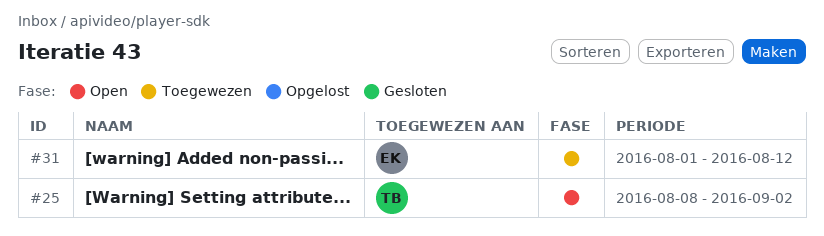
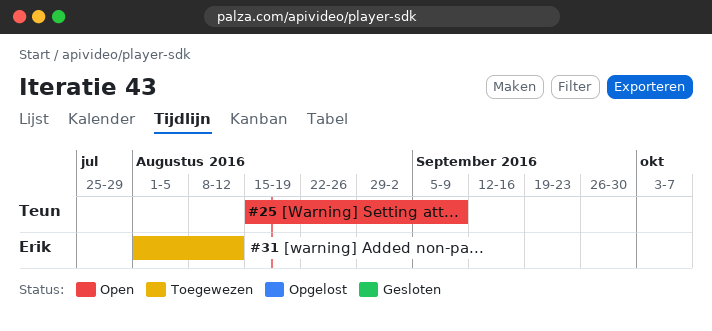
#25, start: Aug 8 -> Aug 15
#25, due: Sep 2 -> Sep 9

